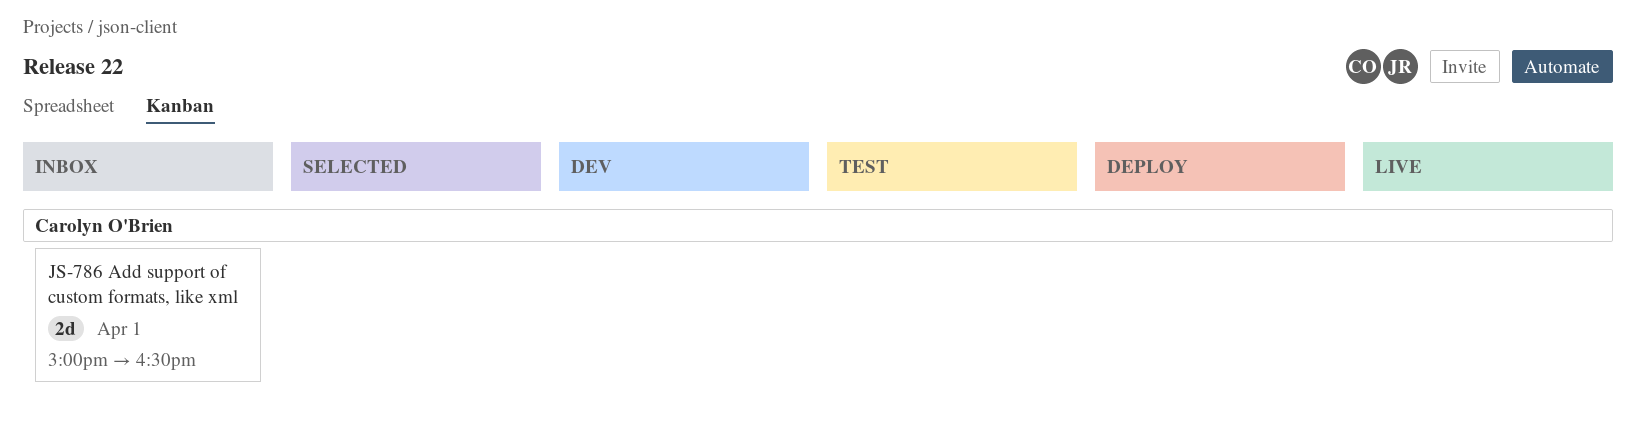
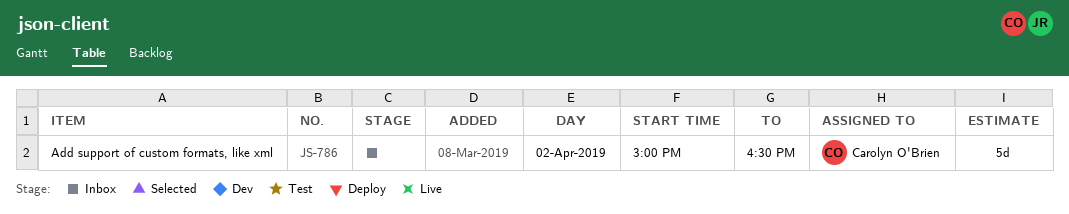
JS-786, estimate: 2d -> 5d
JS-786, day: Apr 1 -> Apr 2

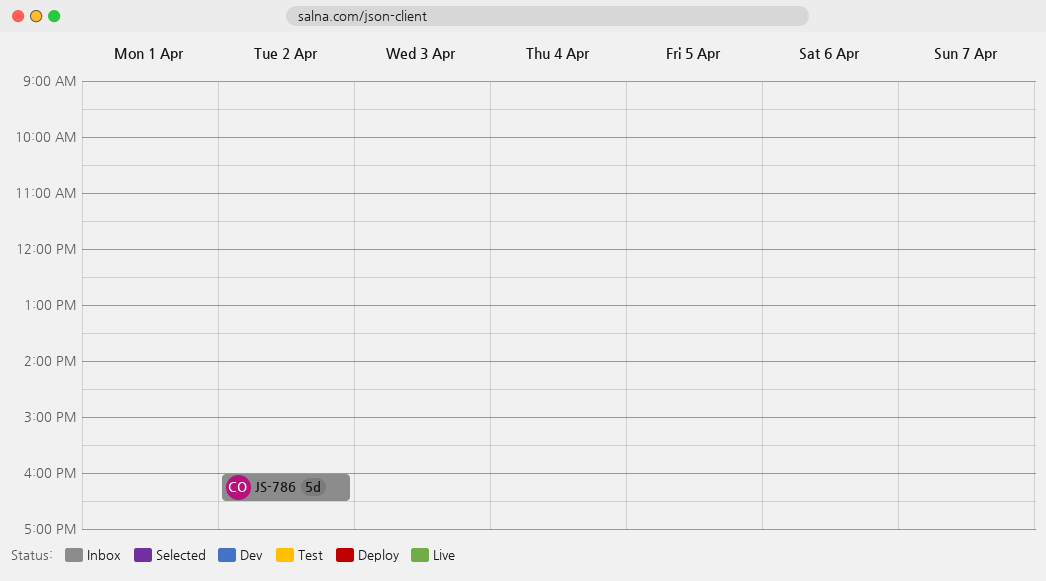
JS-786, begins: 15:00 -> 16:00

